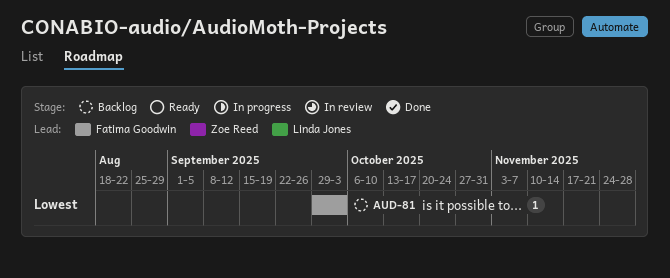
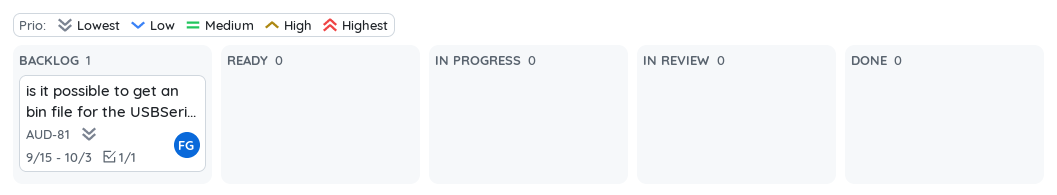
AUD-81, start: Sep 29 -> Sep 15

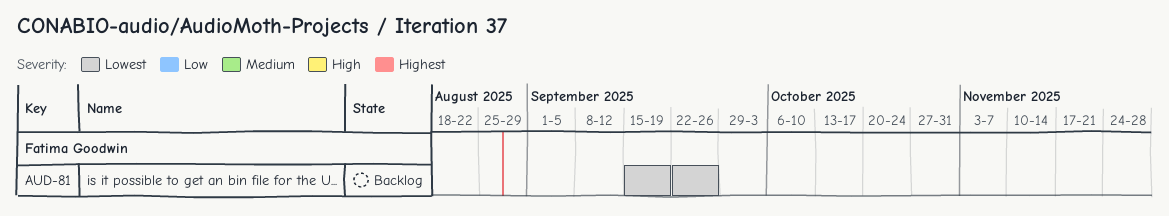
AUD-81, due: Oct 3 -> Sep 26

